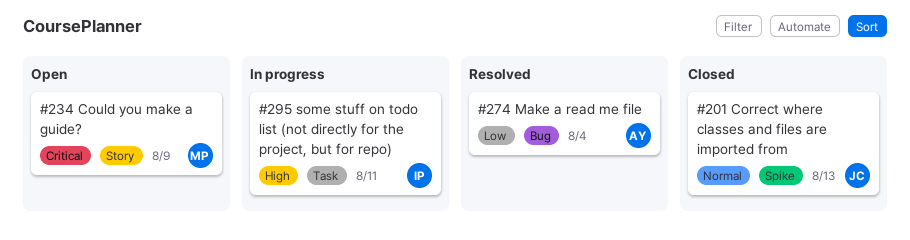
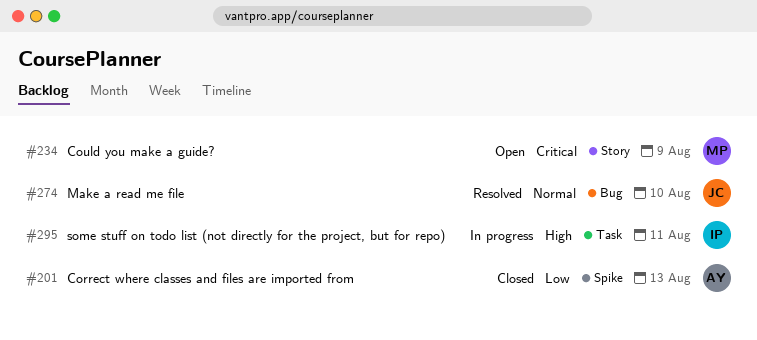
#201, owner: JC -> AY
#201, priority: Normal -> Low
#274, owner: AY -> JC
#274, priority: Low -> Normal
#274, due: Aug 4 -> Aug 10

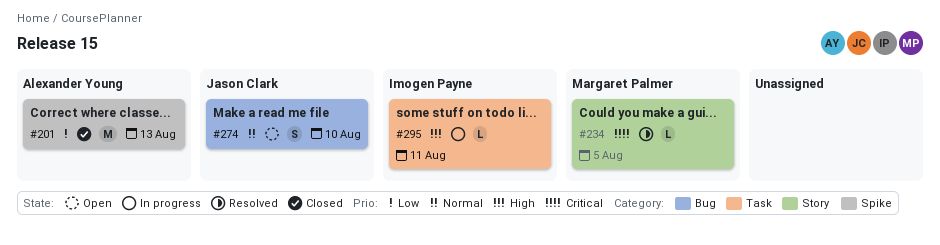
#234, status: Open -> Resolved
#234, due: Aug 9 -> Aug 5
#274, status: Resolved -> Open

